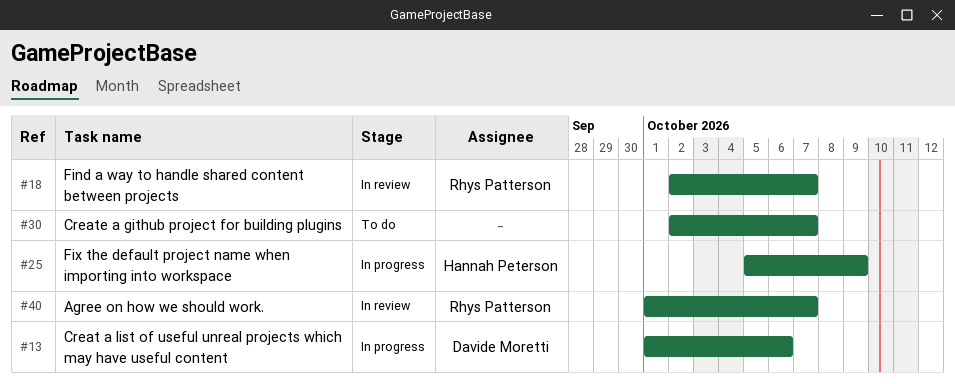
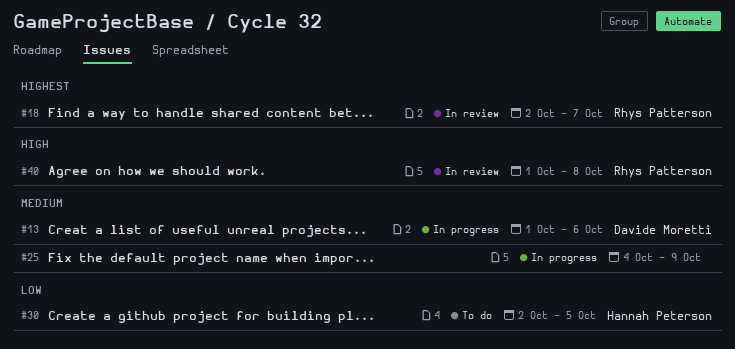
#25, owner: Hannah Peterson -> none
#25, start: Oct 5 -> Oct 4
#30, owner: none -> Hannah Peterson
#30, due: Oct 7 -> Oct 5
#40, due: Oct 7 -> Oct 8

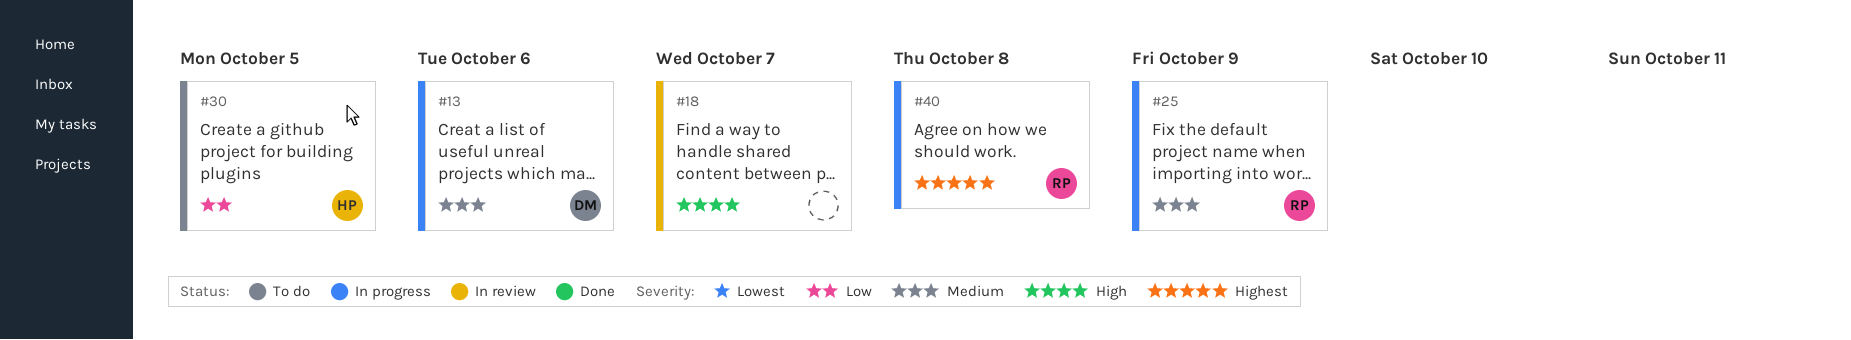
#18, owner: Rhys Patterson -> none
#18, priority: Highest -> High
#25, owner: none -> Rhys Patterson
#40, status: In review -> In progress
#40, priority: High -> Highest

